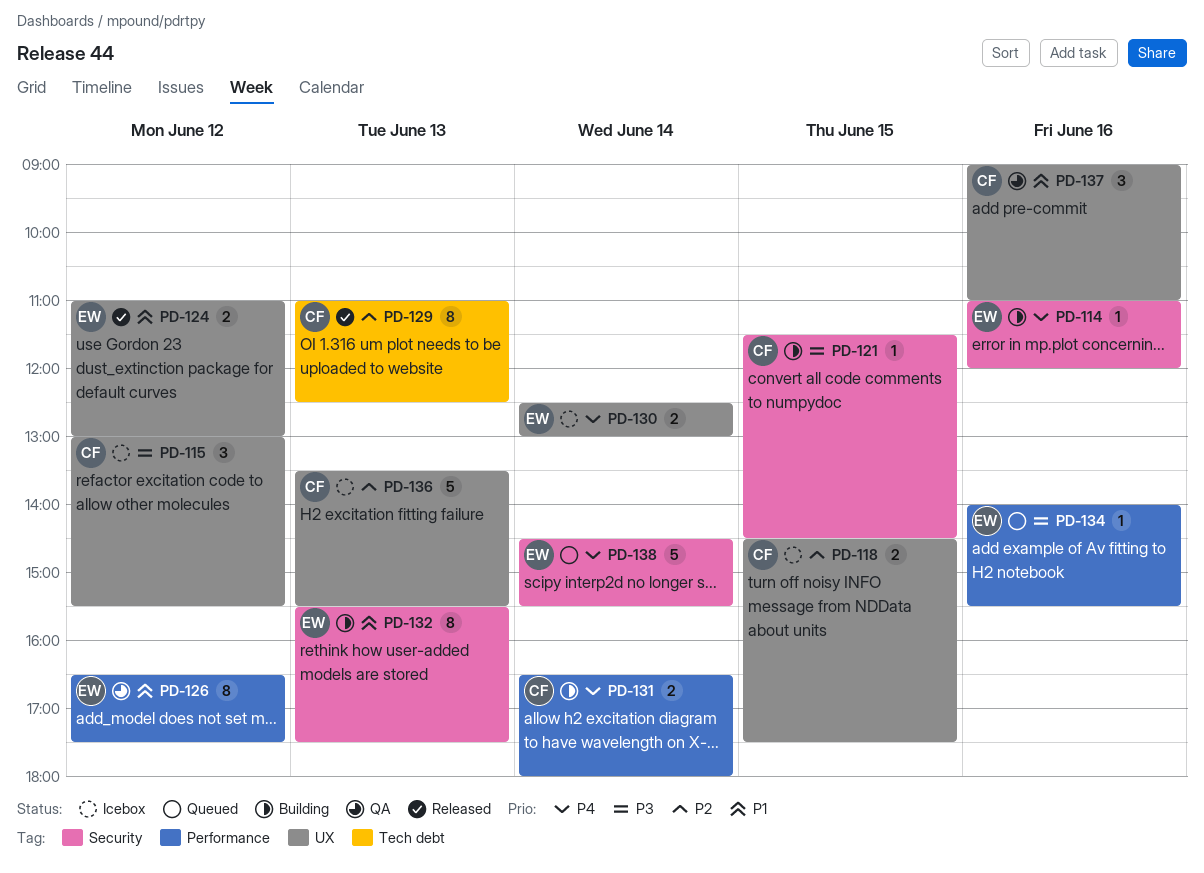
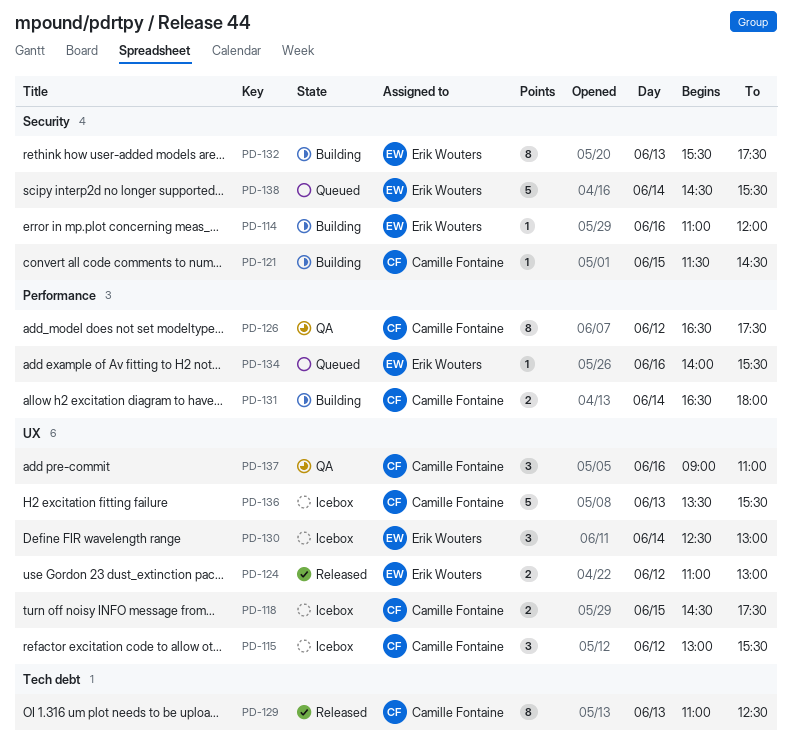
PD-126, owner: Erik Wouters -> Camille Fontaine
PD-130, estimate: 2 -> 3

